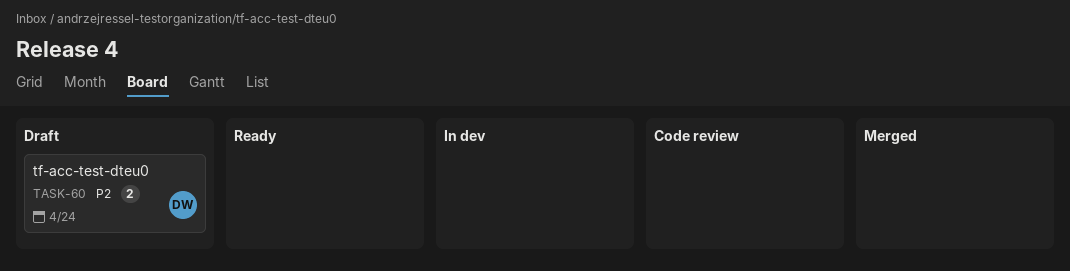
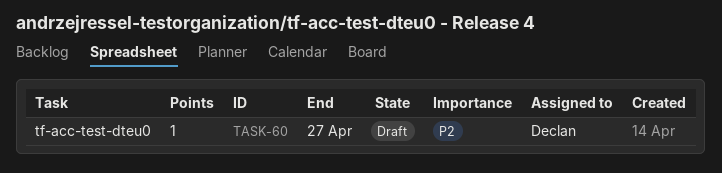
TASK-60, estimate: 2 -> 1
TASK-60, due: Apr 24 -> Apr 27

